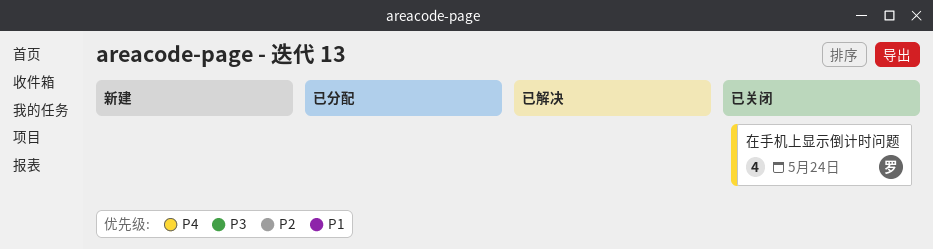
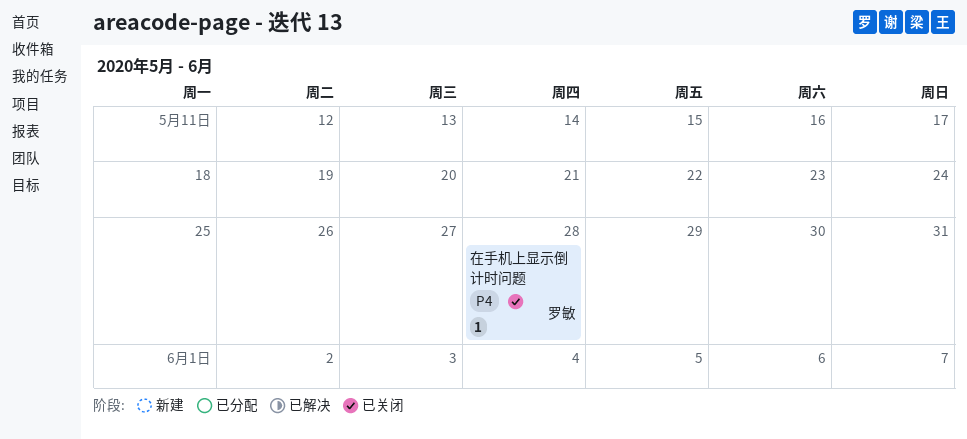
在手机上显示倒计时问题, estimate: 4 -> 1
在手机上显示倒计时问题, due: May 24 -> May 28

